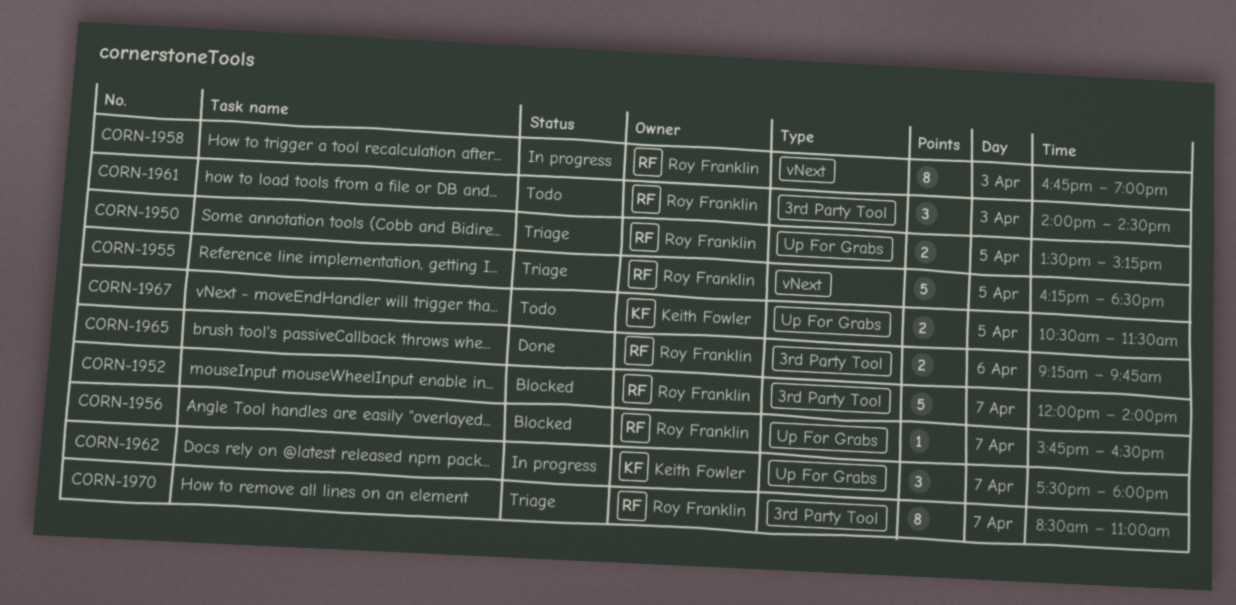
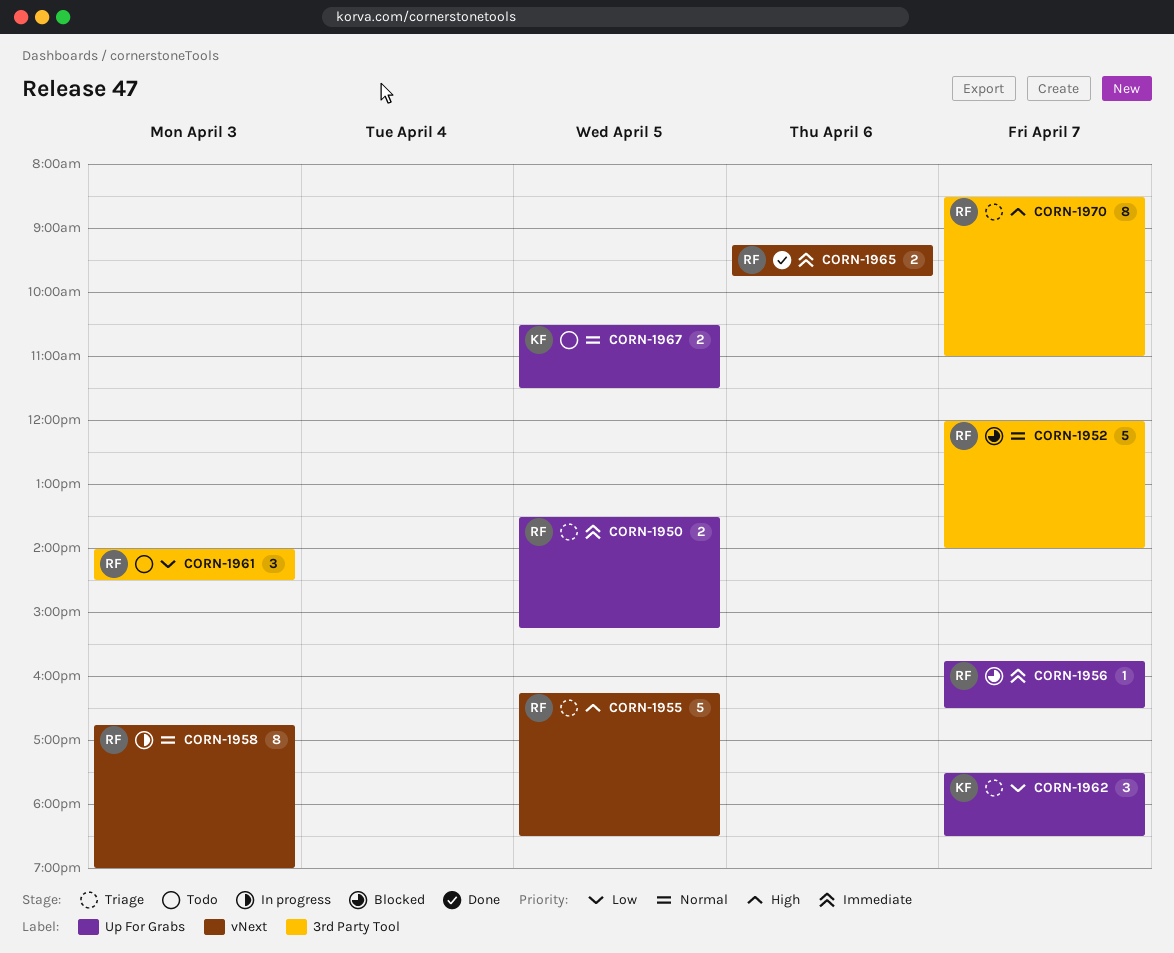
CORN-1962, status: In progress -> Triage
CORN-1962, ends: 18:00 -> 18:30
CORN-1965, label: 3rd Party Tool -> vNext

